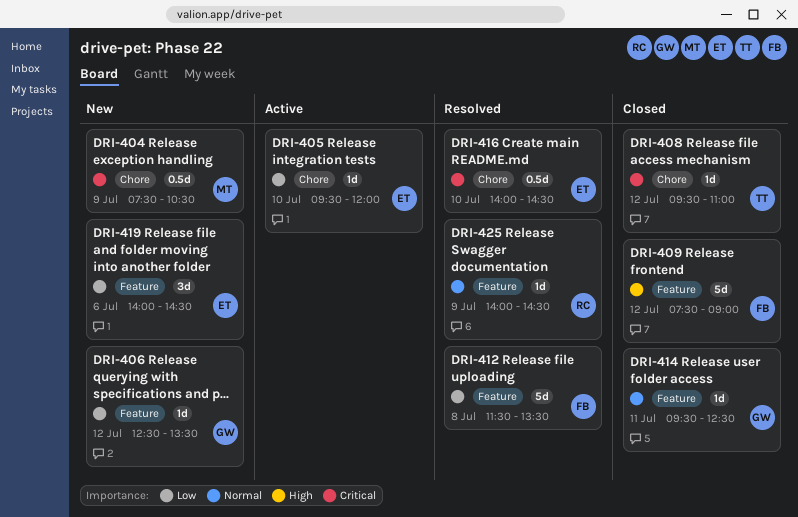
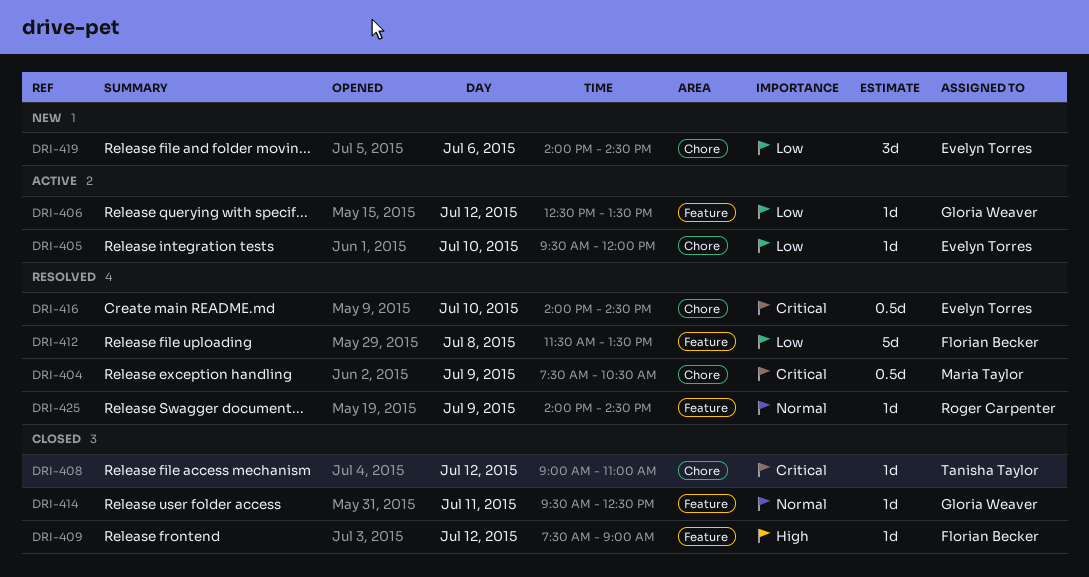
DRI-404, status: New -> Resolved
DRI-406, status: New -> Active
DRI-408, begins: 09:30 -> 09:00
DRI-409, estimate: 5d -> 1d
DRI-419, label: Feature -> Chore

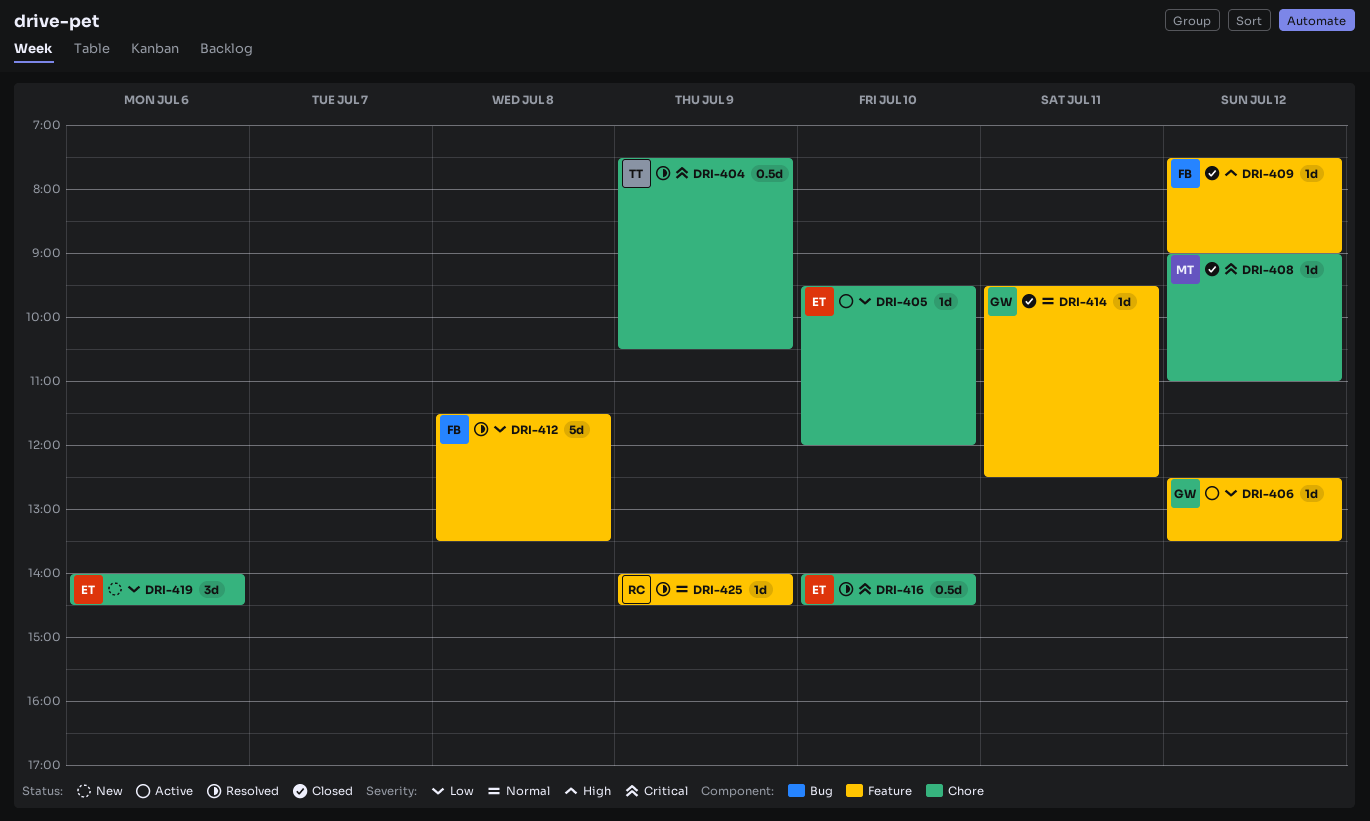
DRI-404, owner: Maria Taylor -> Tanisha Taylor
DRI-408, owner: Tanisha Taylor -> Maria Taylor

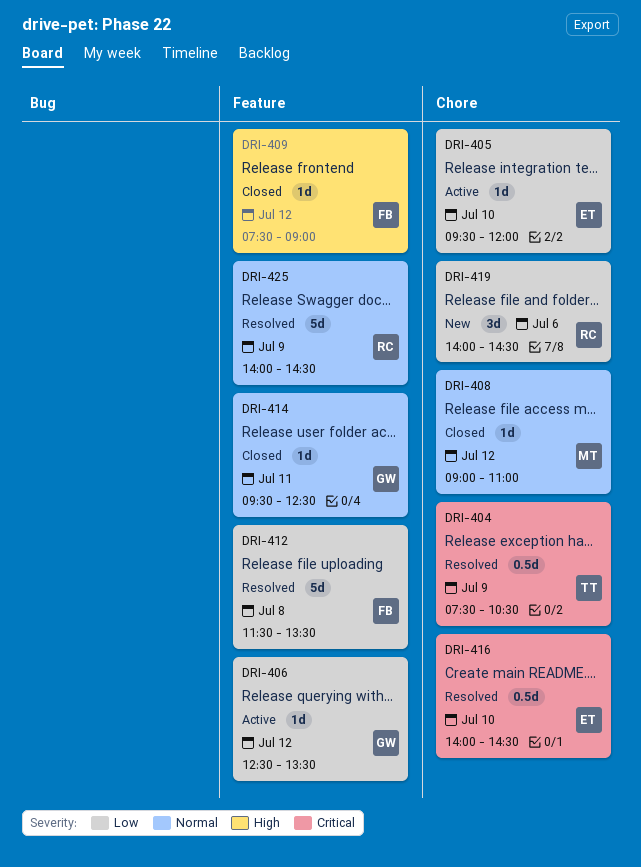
DRI-408, priority: Critical -> Normal
DRI-419, owner: ET -> RC
DRI-425, estimate: 1d -> 5d

